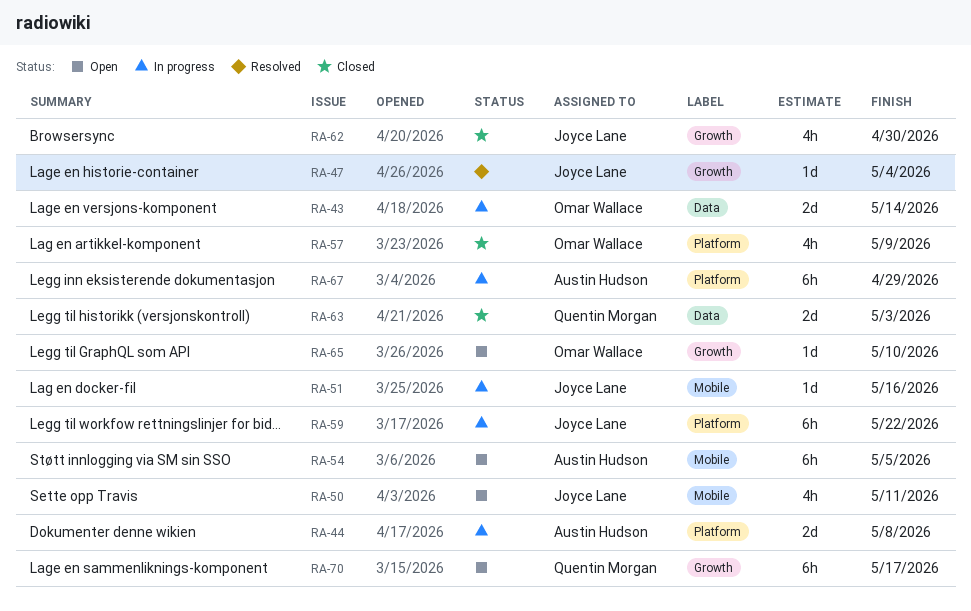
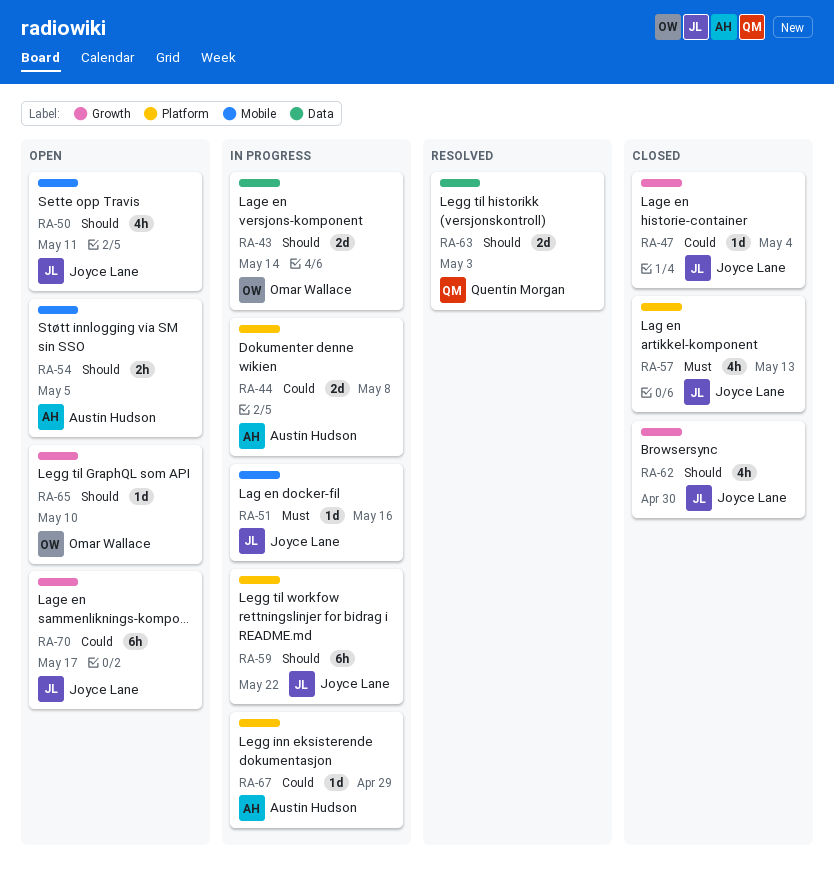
RA-47, status: Resolved -> Closed
RA-54, estimate: 6h -> 2h
RA-57, owner: Omar Wallace -> Joyce Lane
RA-57, due: May 9 -> May 13
RA-63, status: Closed -> Resolved
RA-67, estimate: 6h -> 1d
RA-70, owner: Quentin Morgan -> Joyce Lane

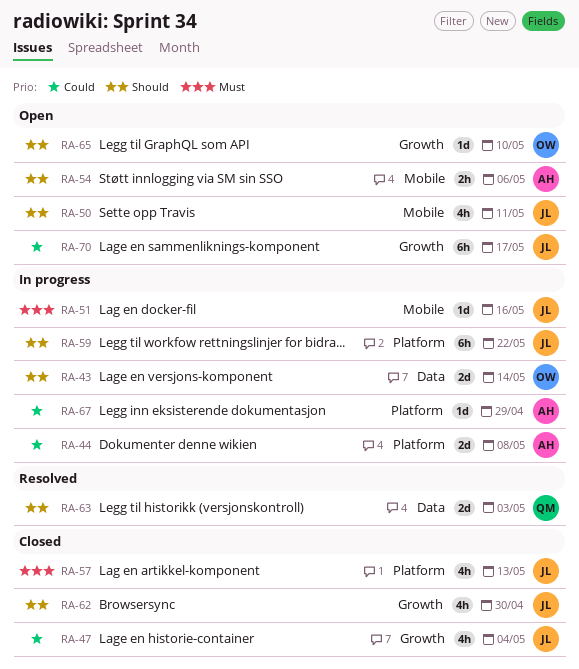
RA-47, estimate: 1d -> 4h
RA-54, due: May 5 -> May 6

